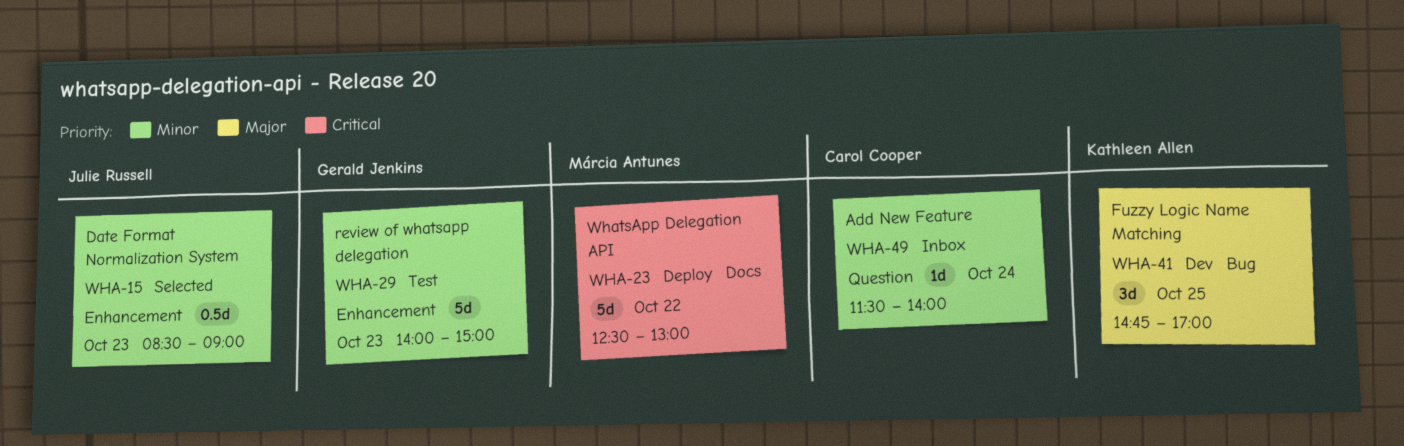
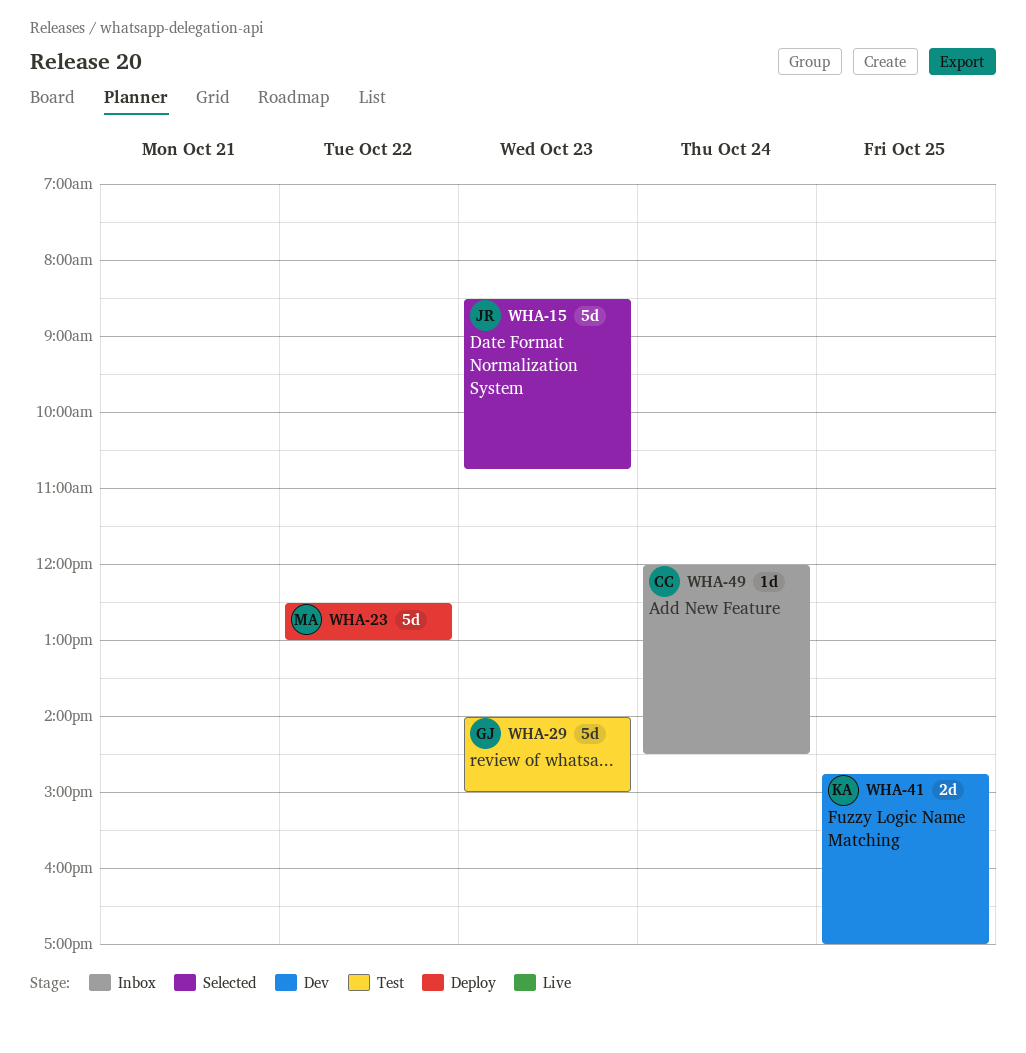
WHA-15, estimate: 0.5d -> 5d
WHA-15, ends: 09:00 -> 10:45
WHA-41, estimate: 3d -> 2d
WHA-49, begins: 11:30 -> 12:00
WHA-49, ends: 14:00 -> 14:30

